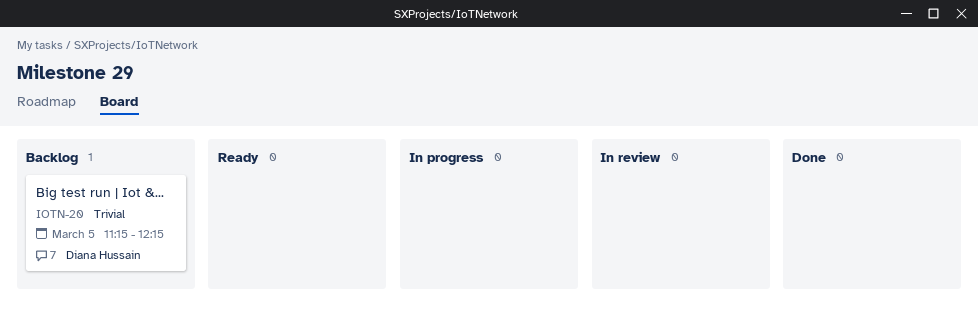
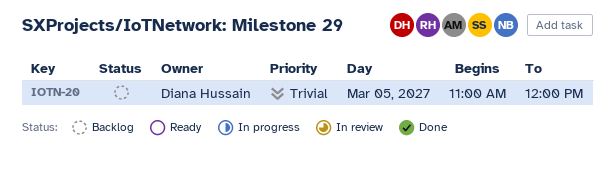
IOTN-20, begins: 11:15 -> 11:00
IOTN-20, ends: 12:15 -> 12:00

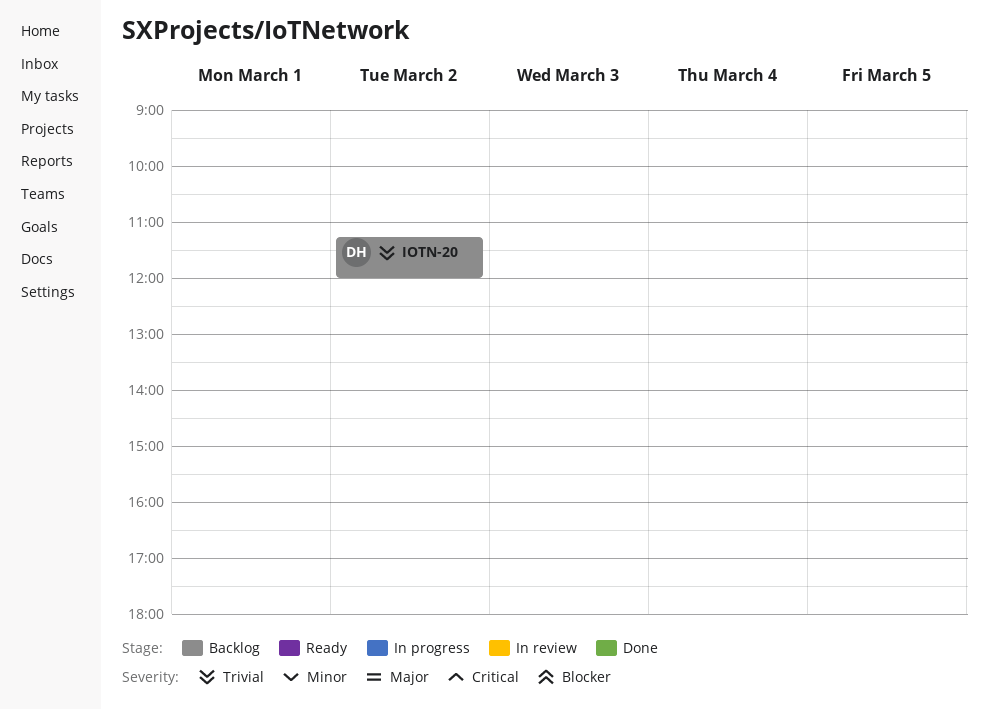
IOTN-20, day: Mar 5 -> Mar 2
IOTN-20, begins: 11:00 -> 11:15

